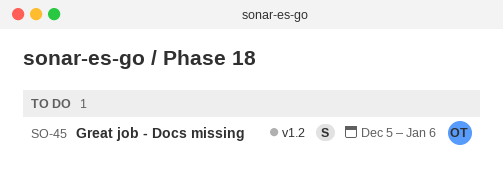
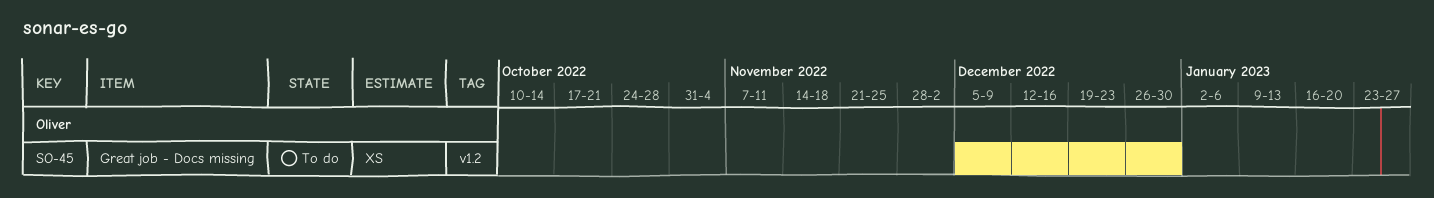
SO-45, estimate: S -> XS
SO-45, due: Jan 6 -> Dec 30

